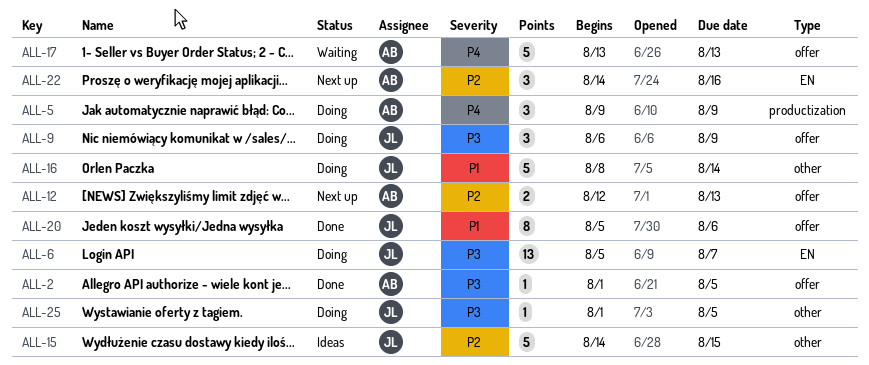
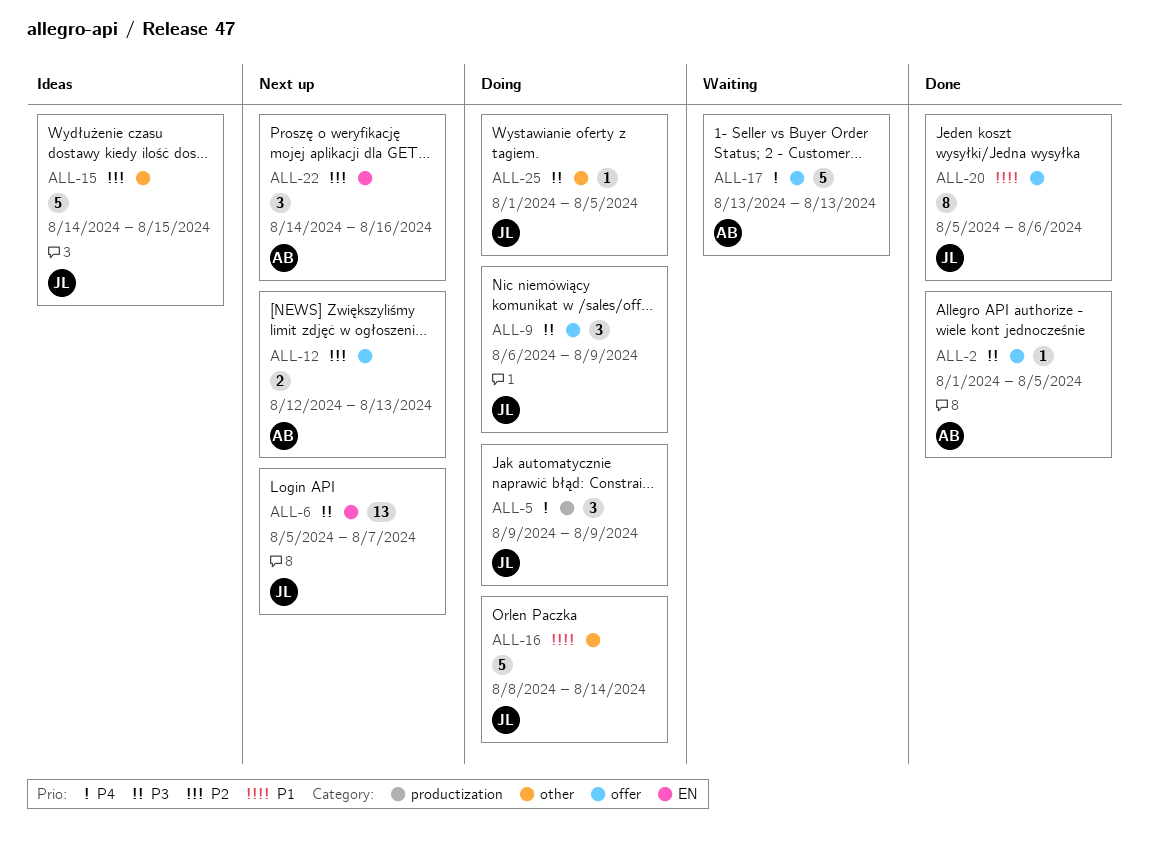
ALL-5, owner: AB -> JL
ALL-6, status: Doing -> Next up

